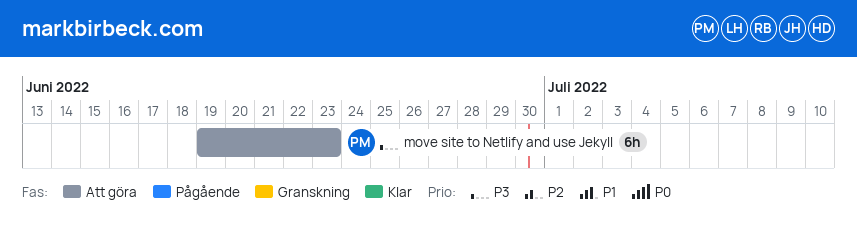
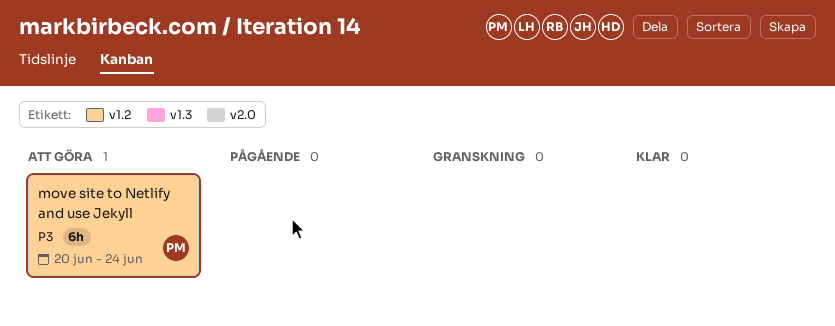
move site to Netlify and use Jekyll, start: Jun 19 -> Jun 20
move site to Netlify and use Jekyll, due: Jun 23 -> Jun 24

